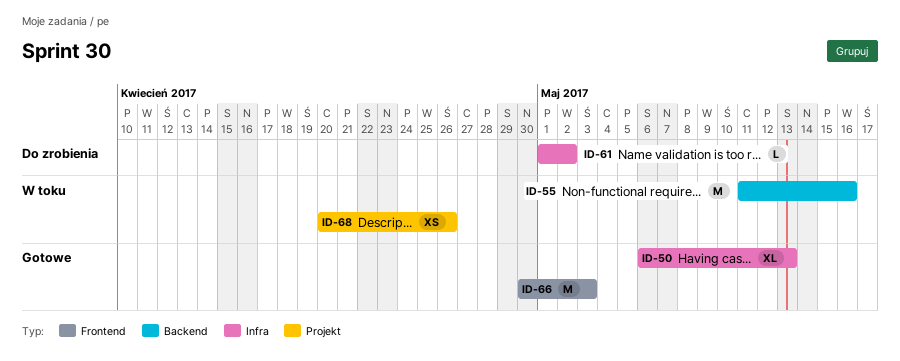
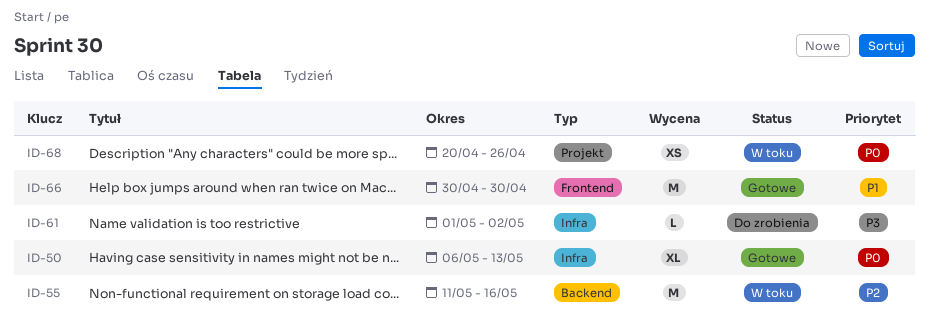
ID-66, due: May 3 -> Apr 30

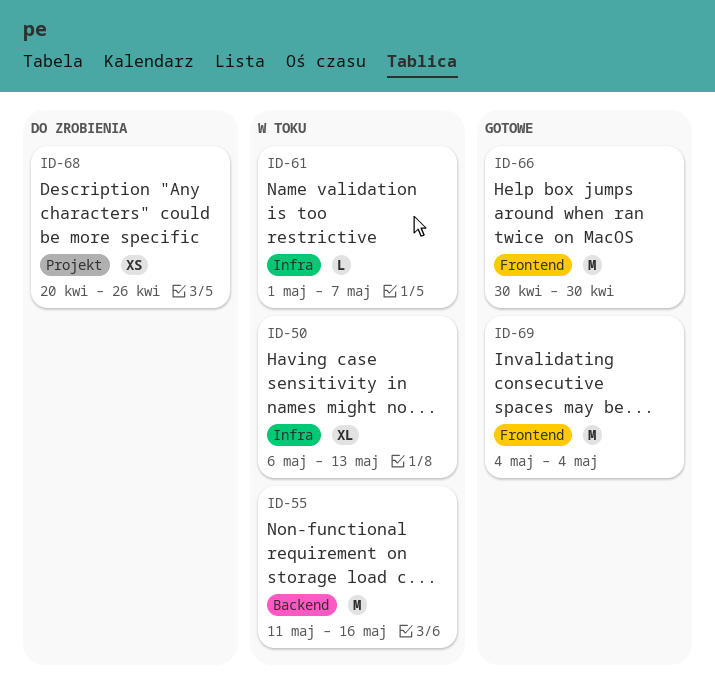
ID-50, status: Gotowe -> W toku
ID-61, status: Do zrobienia -> W toku
ID-61, due: May 2 -> May 7
ID-68, status: W toku -> Do zrobienia
ID-69: none -> present

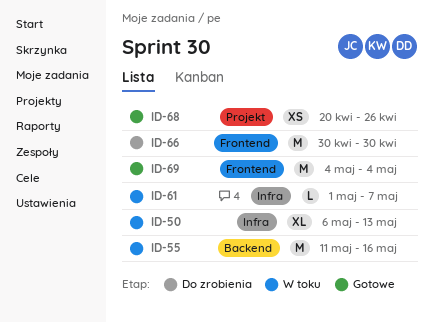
ID-66, status: Gotowe -> Do zrobienia
ID-68, status: Do zrobienia -> Gotowe

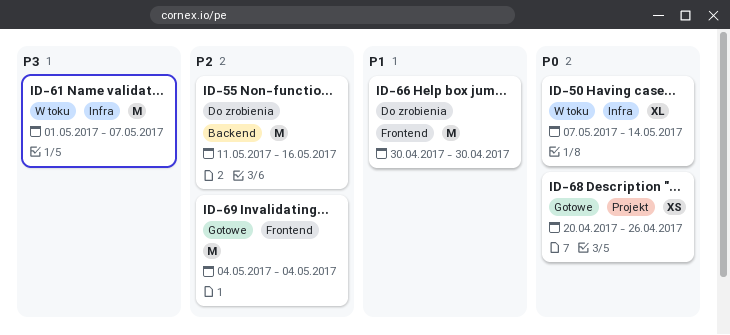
ID-50, start: May 6 -> May 7
ID-50, due: May 13 -> May 14
ID-55, status: W toku -> Do zrobienia
ID-61, estimate: L -> M

